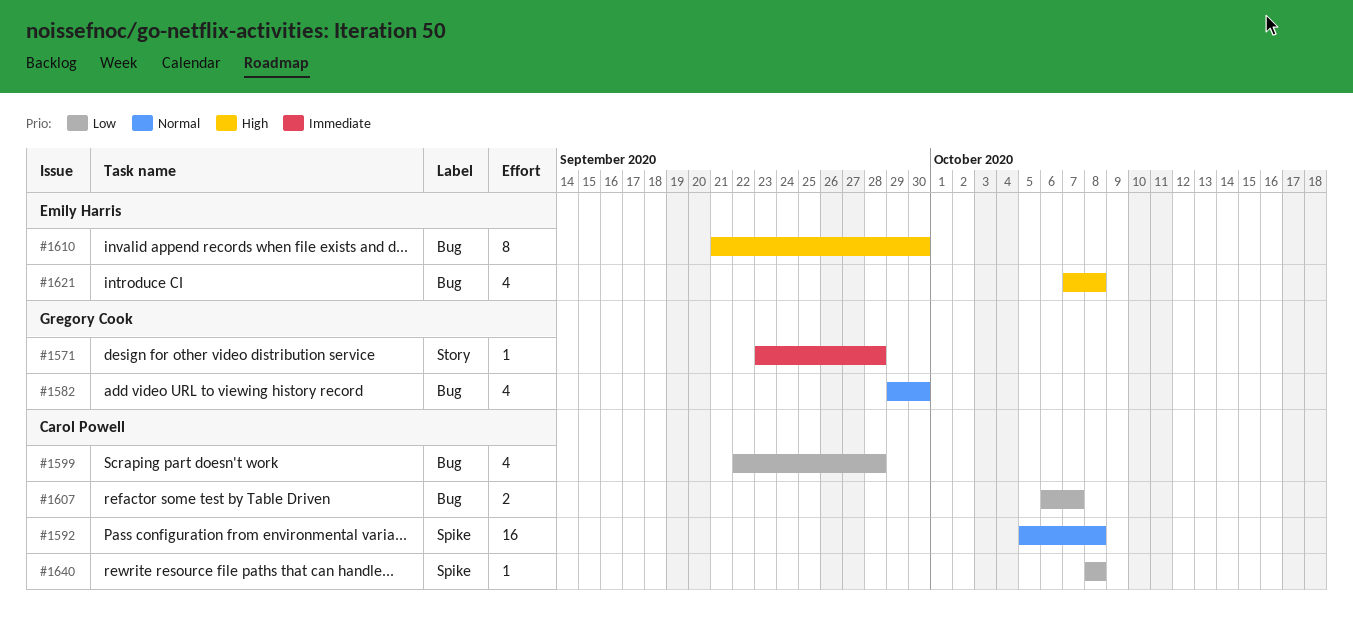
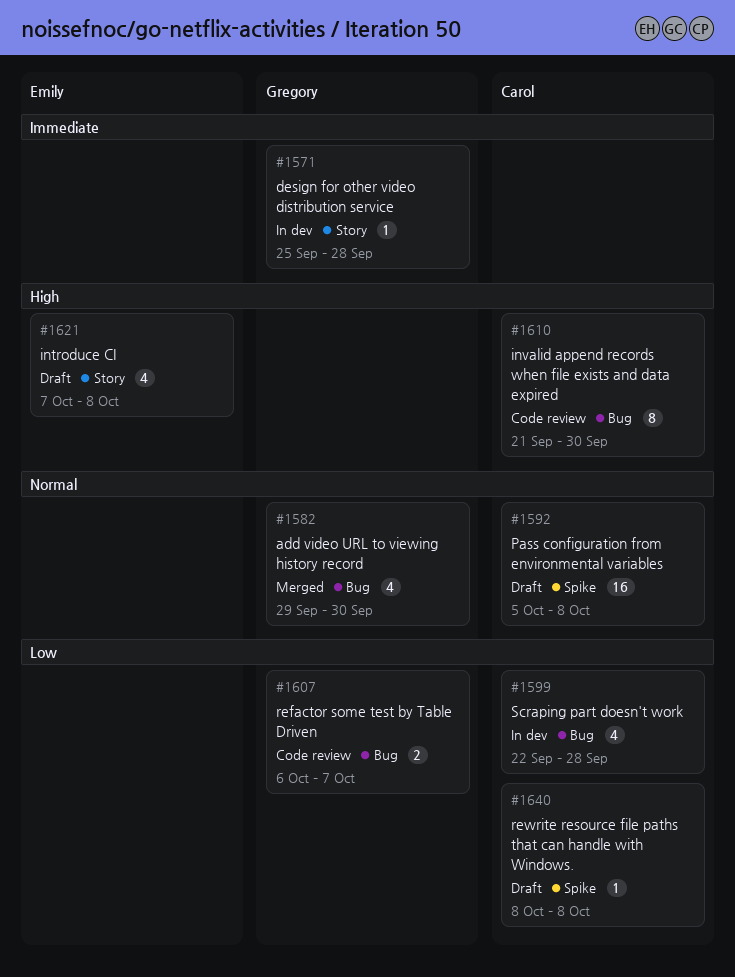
#1571, start: Sep 23 -> Sep 25
#1607, owner: Carol Powell -> Gregory Cook
#1610, owner: Emily Harris -> Carol Powell
#1621, label: Bug -> Story

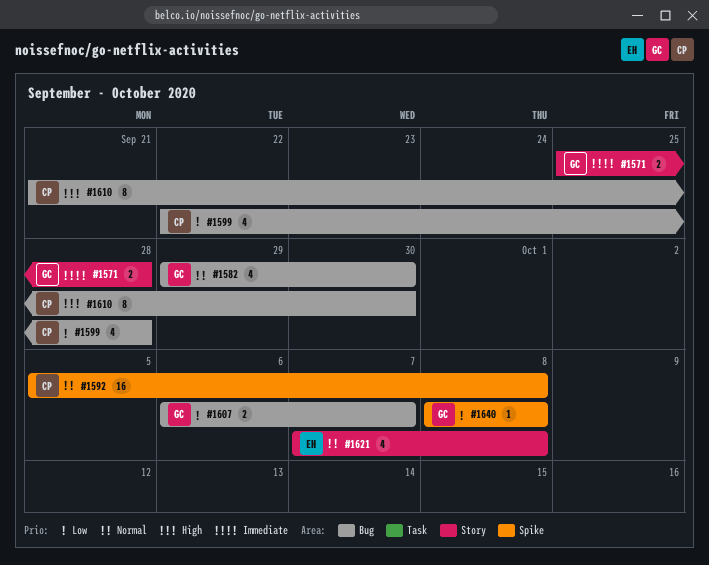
#1571, estimate: 1 -> 2
#1621, priority: High -> Normal
#1640, owner: Carol -> Gregory

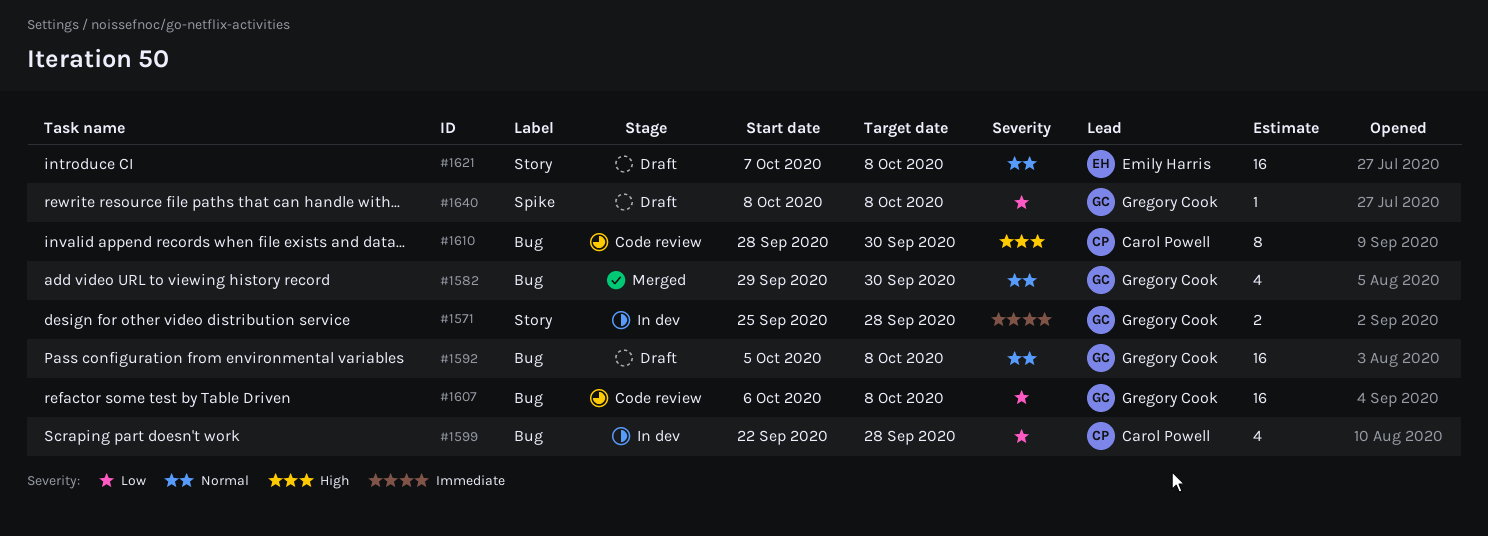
#1592, owner: Carol Powell -> Gregory Cook
#1592, label: Spike -> Bug
#1607, estimate: 2 -> 16
#1607, due: Oct 7 -> Oct 8
#1610, start: Sep 21 -> Sep 28
#1621, estimate: 4 -> 16

